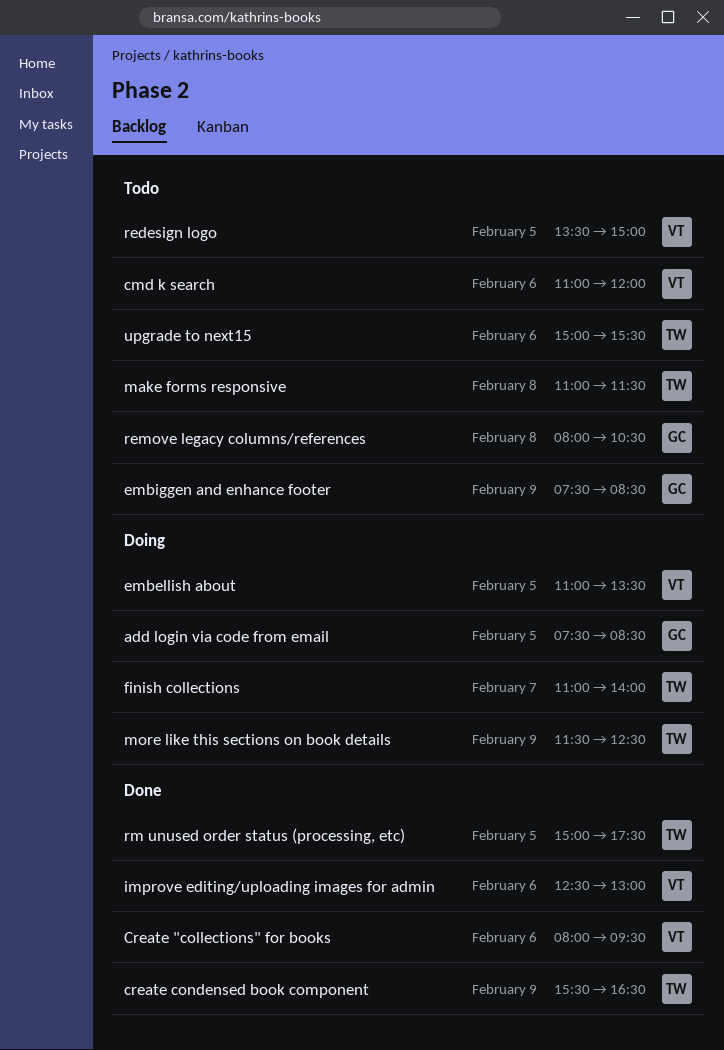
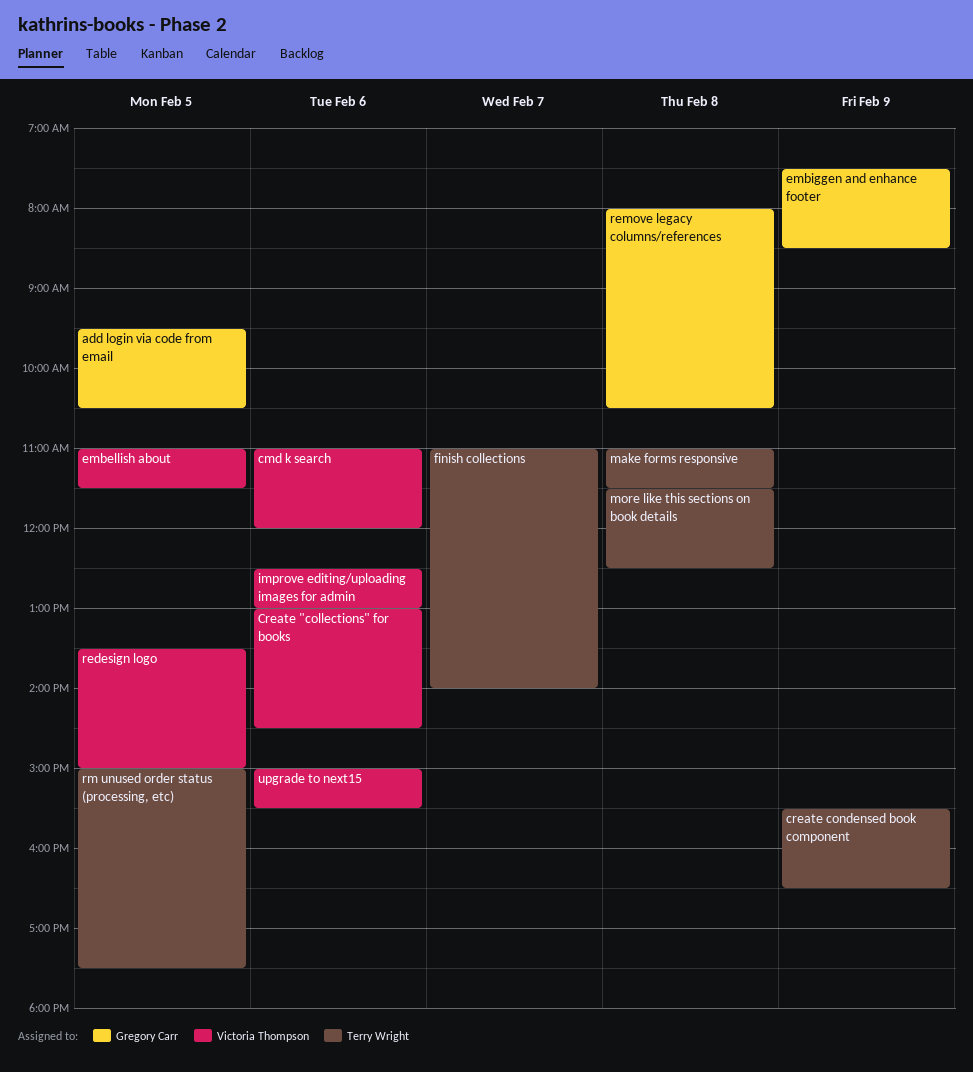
add login via code from email, begins: 07:30 -> 09:30
add login via code from email, ends: 08:30 -> 10:30
Create "collections" for books, begins: 08:00 -> 13:00
Create "collections" for books, ends: 09:30 -> 14:30
embellish about, ends: 13:30 -> 11:30
more like this sections on book details, day: Feb 9 -> Feb 8
upgrade to next15, owner: Terry Wright -> Victoria Thompson

